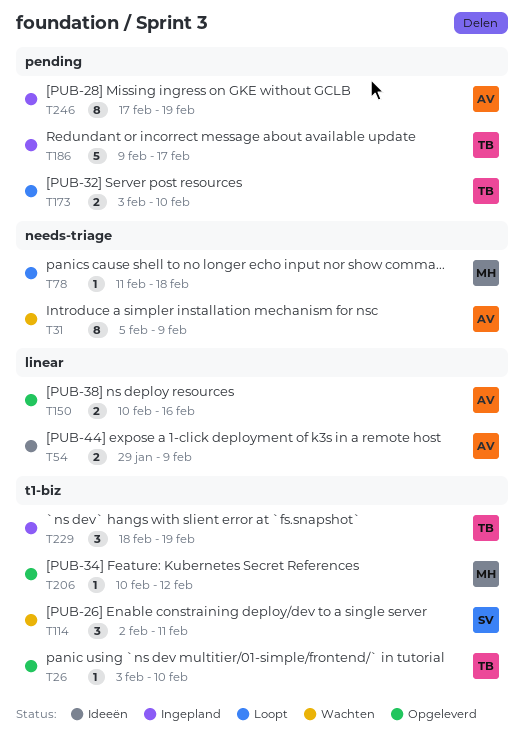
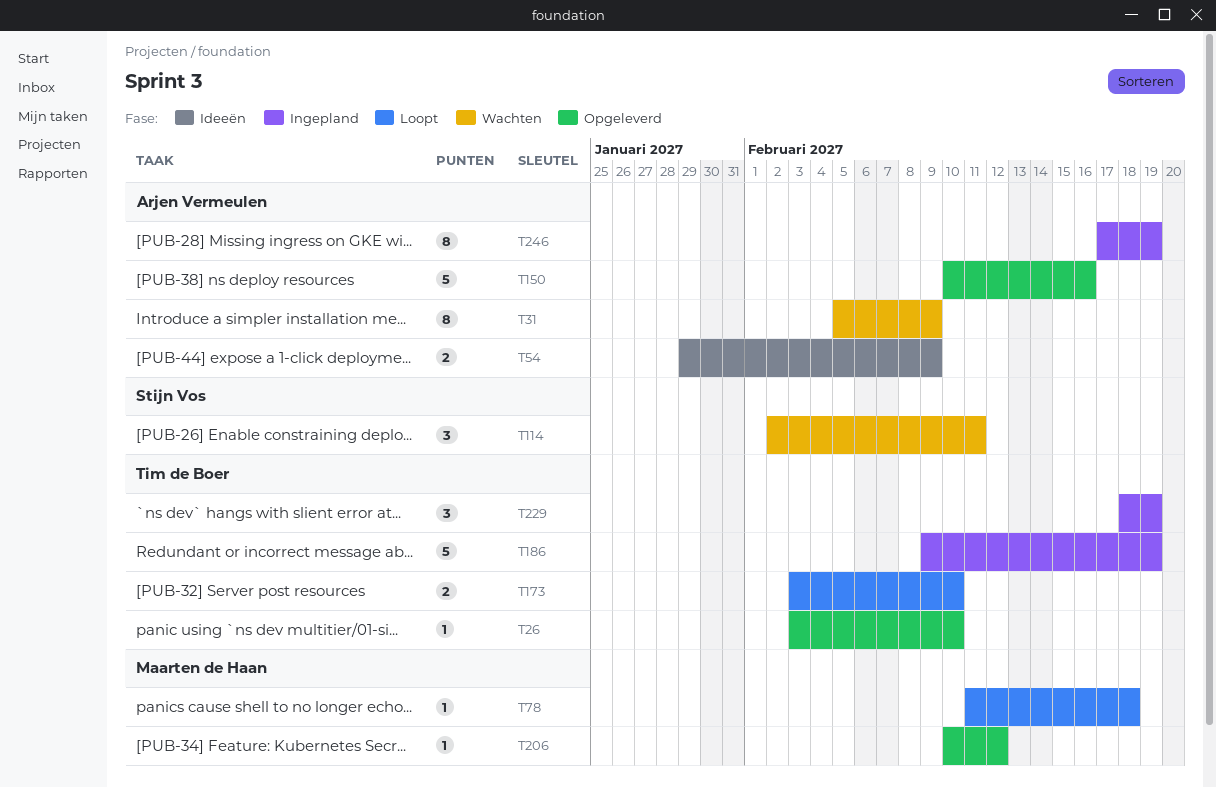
T150, estimate: 2 -> 5
T186, due: Feb 17 -> Feb 19

